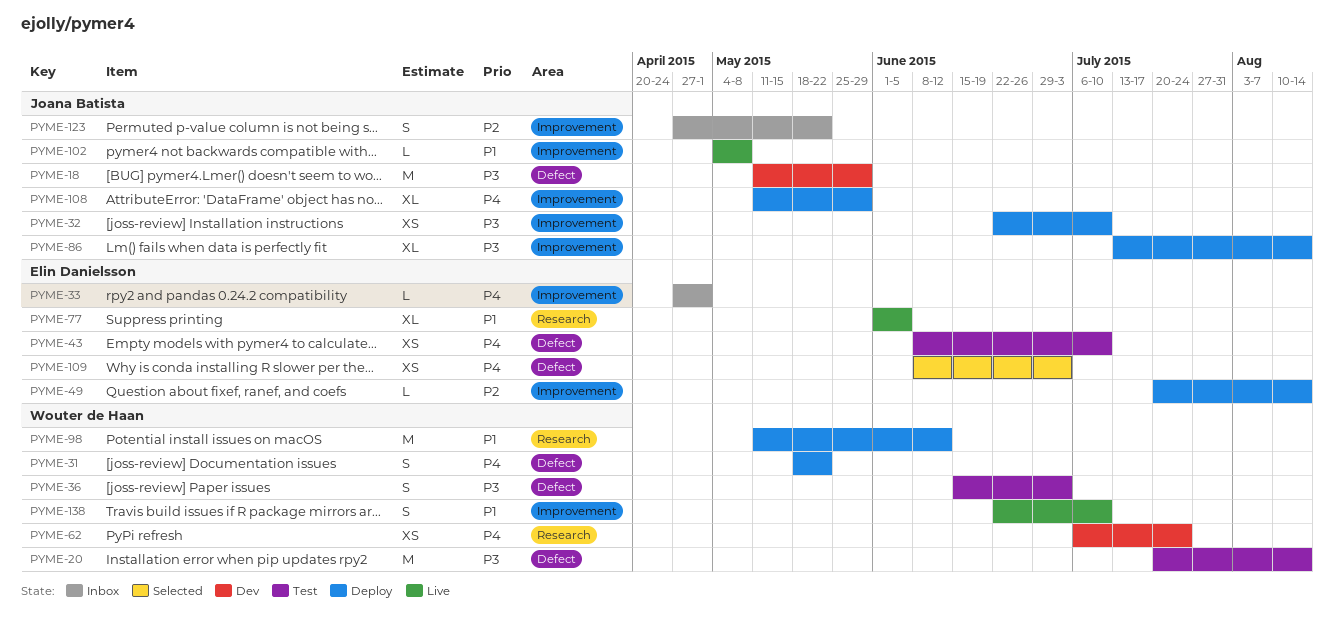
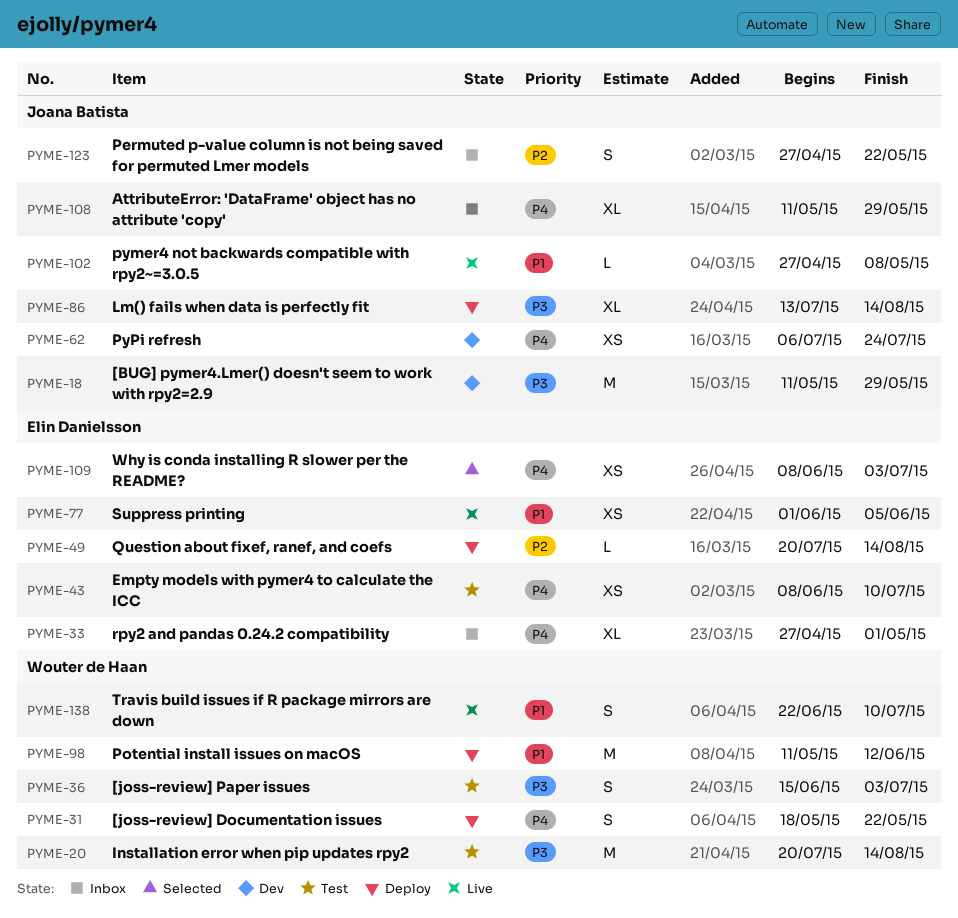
PYME-32: present -> none
PYME-33, estimate: L -> XL
PYME-62, owner: Wouter de Haan -> Joana Batista
PYME-77, estimate: XL -> XS
PYME-102, start: May 4 -> Apr 27
PYME-108, status: Deploy -> Inbox

